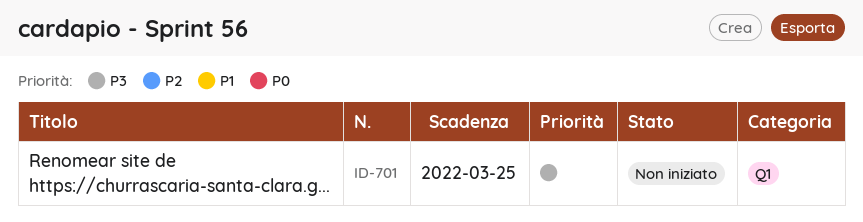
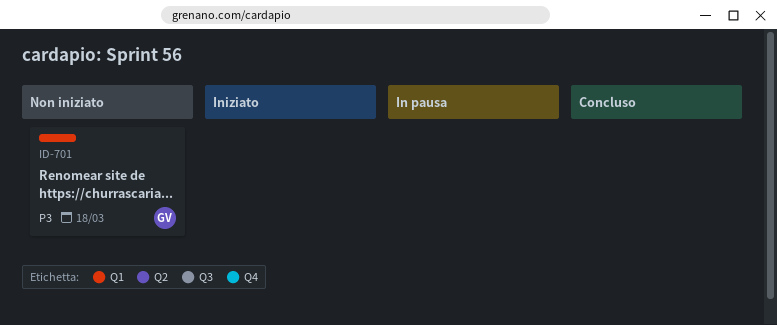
ID-701, due: Mar 25 -> Mar 18

